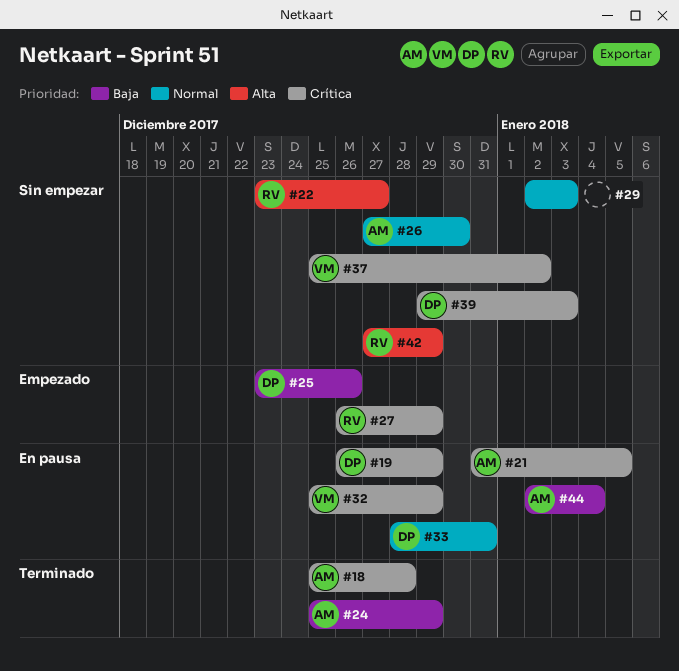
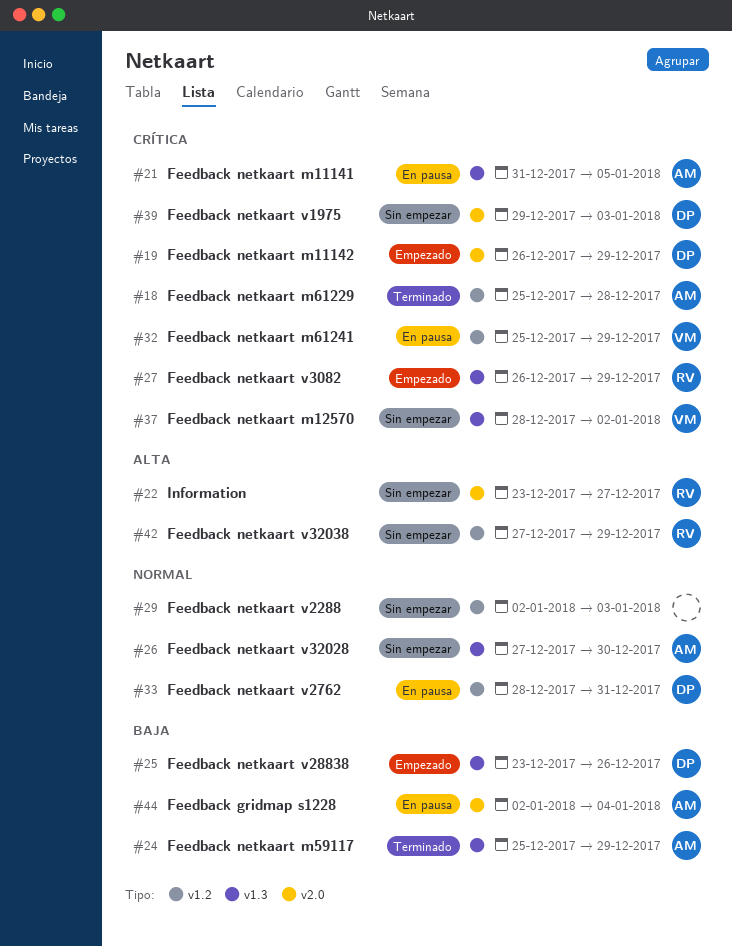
#19, status: En pausa -> Empezado
#37, start: Dec 25 -> Dec 28

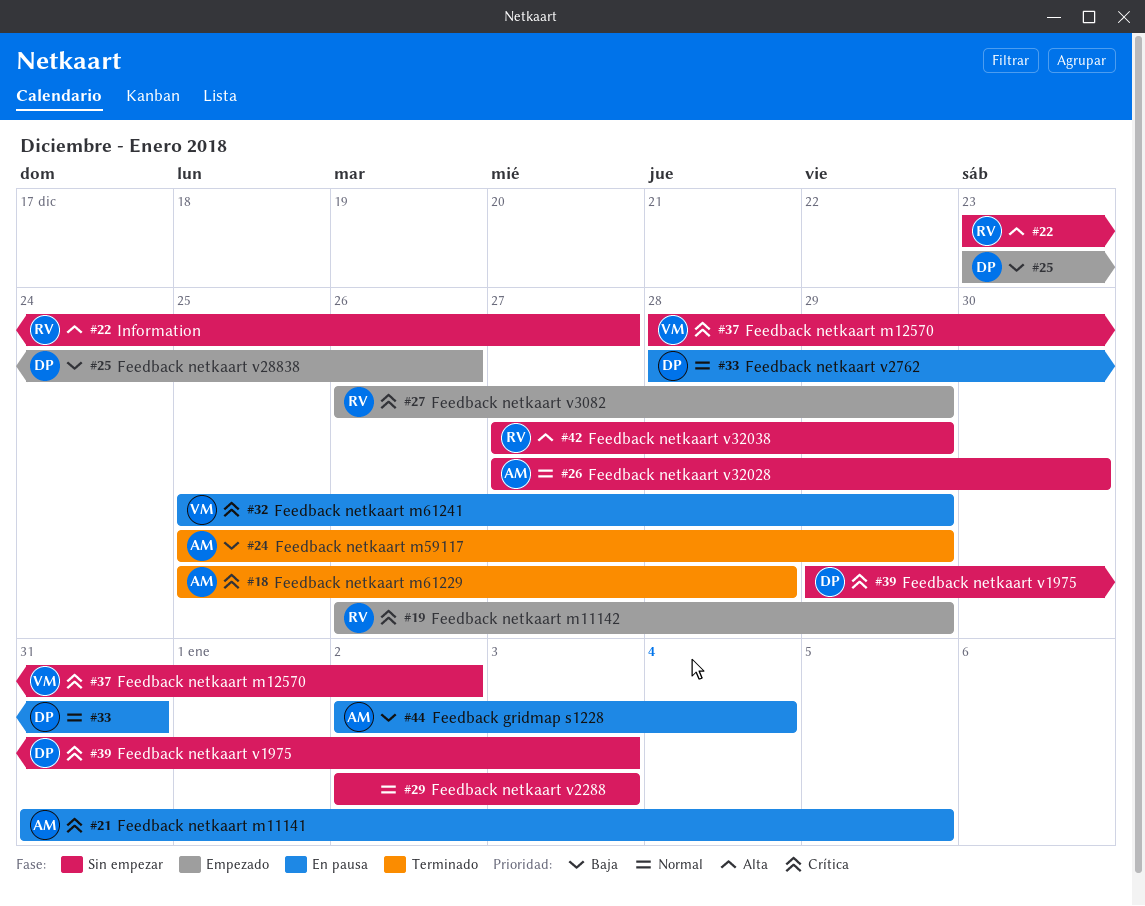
#19, owner: DP -> RV

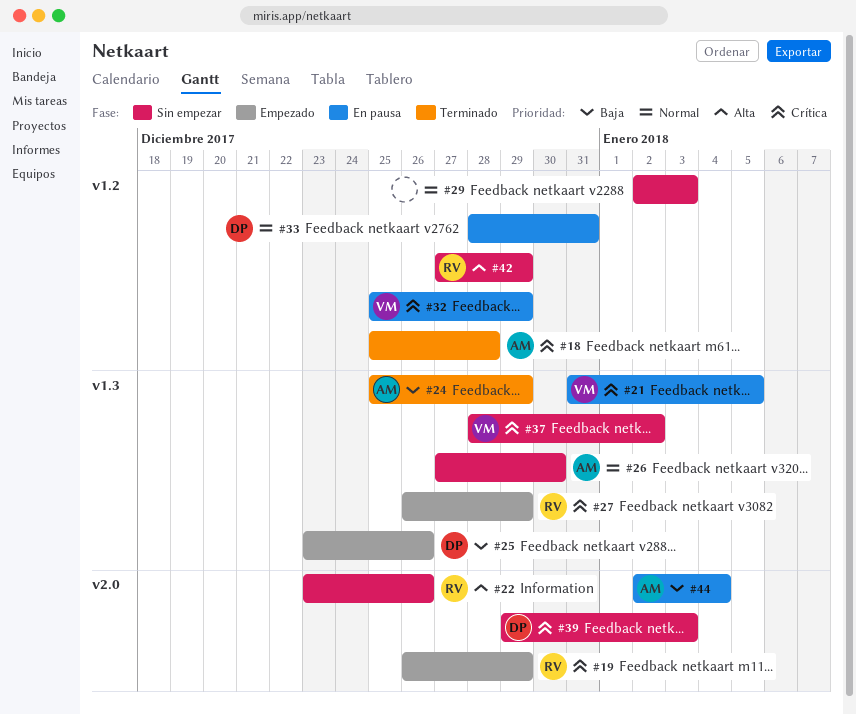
#21, owner: AM -> VM
#22, due: Dec 27 -> Dec 26

